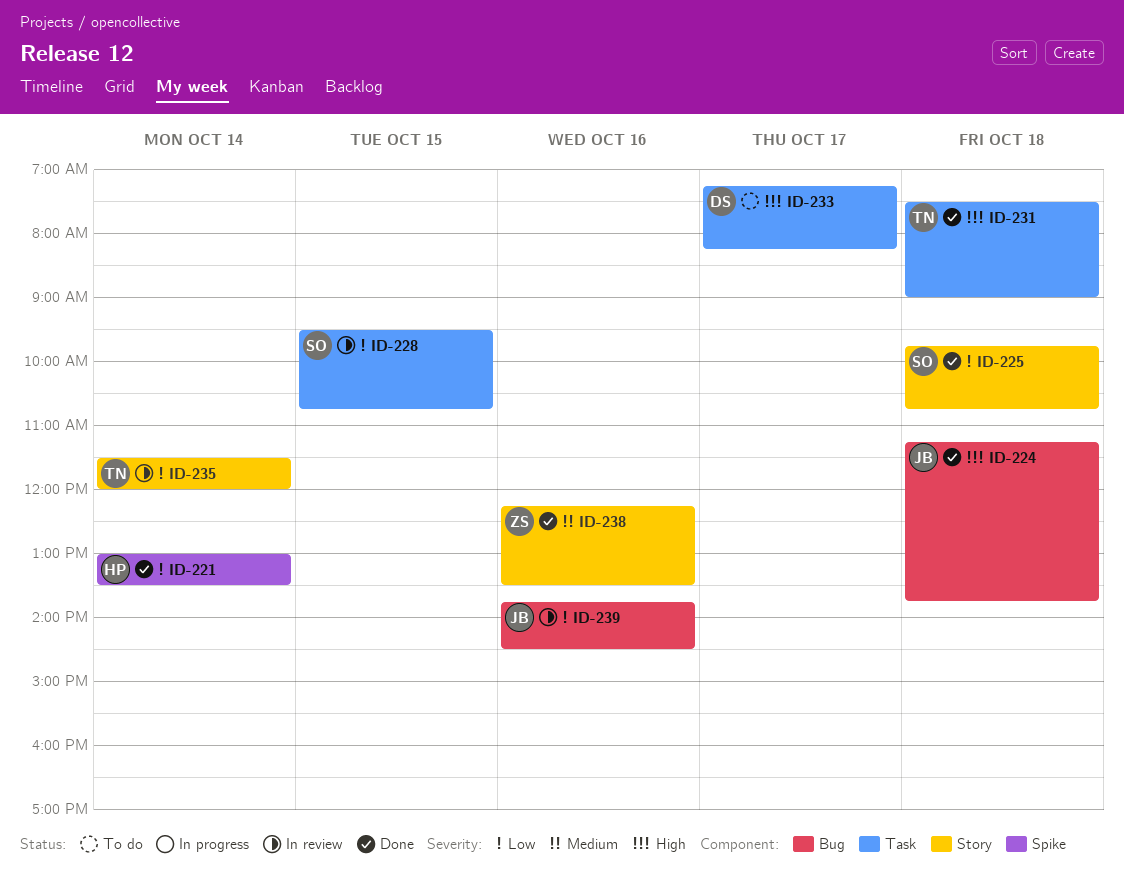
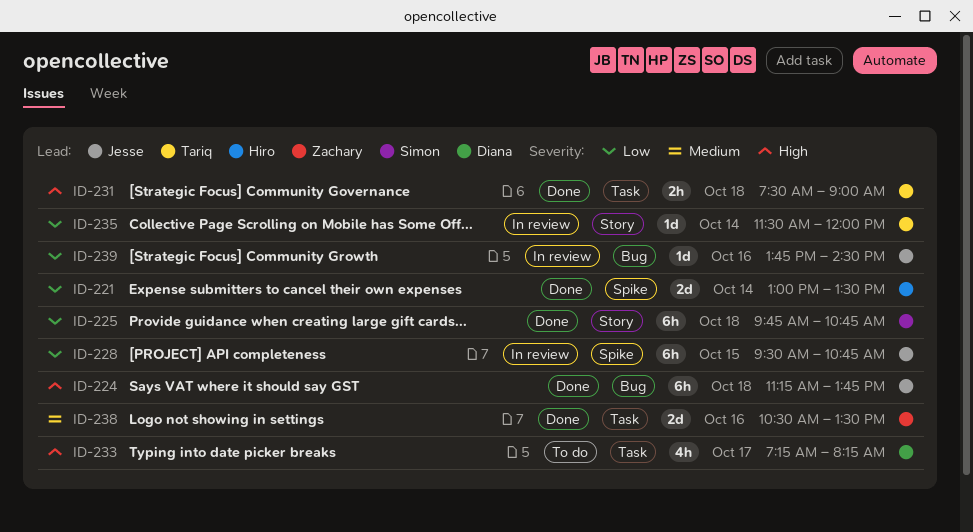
ID-228, owner: Simon -> Jesse
ID-228, label: Task -> Spike
ID-238, label: Story -> Task
ID-238, begins: 12:15 -> 10:30

